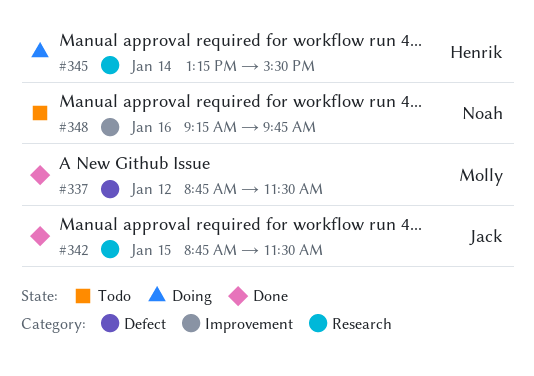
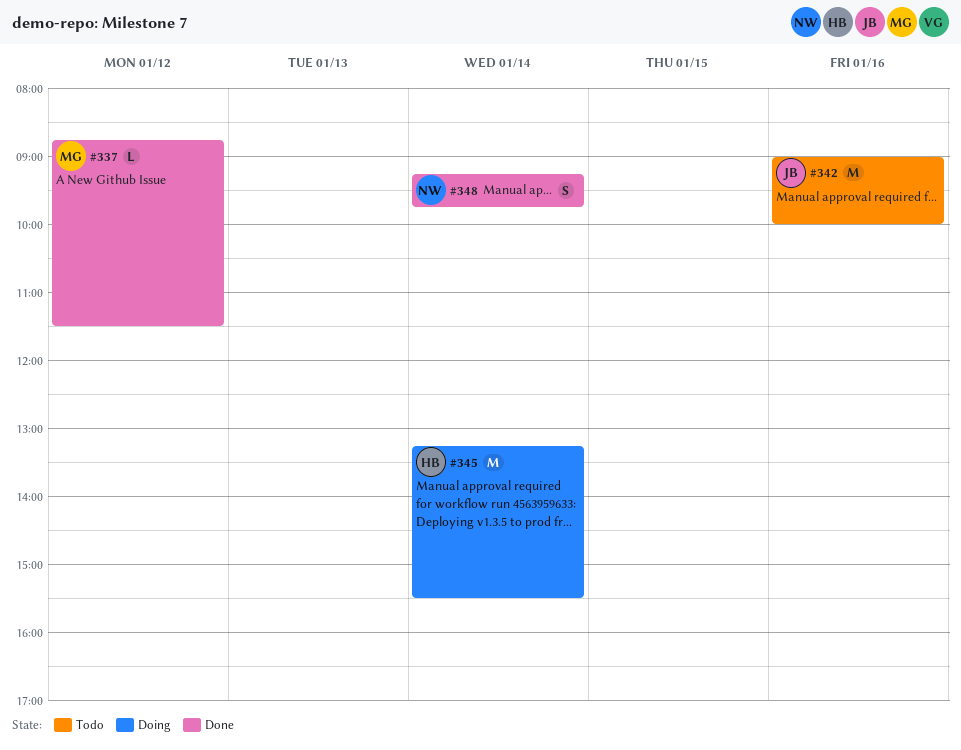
#342, status: Done -> Todo
#342, day: Jan 15 -> Jan 16
#342, begins: 08:45 -> 09:00
#342, ends: 11:30 -> 10:00
#348, status: Todo -> Done
#348, day: Jan 16 -> Jan 14

